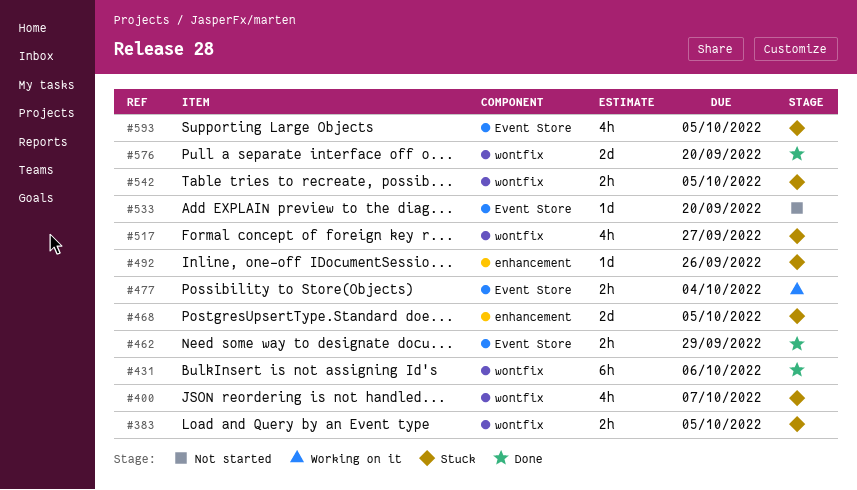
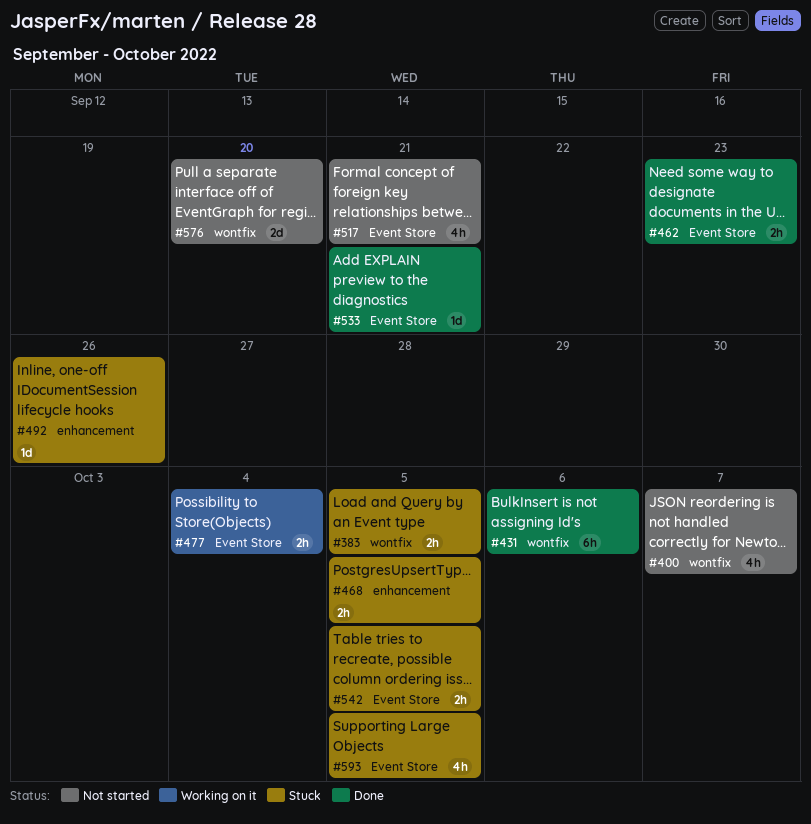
#400, status: Stuck -> Not started
#462, due: Sep 29 -> Sep 23
#468, estimate: 2d -> 2h
#517, status: Stuck -> Not started
#517, label: wontfix -> Event Store
#517, due: Sep 27 -> Sep 21
#533, status: Not started -> Done
#533, due: Sep 20 -> Sep 21
#542, label: wontfix -> Event Store
#576, status: Done -> Not started

